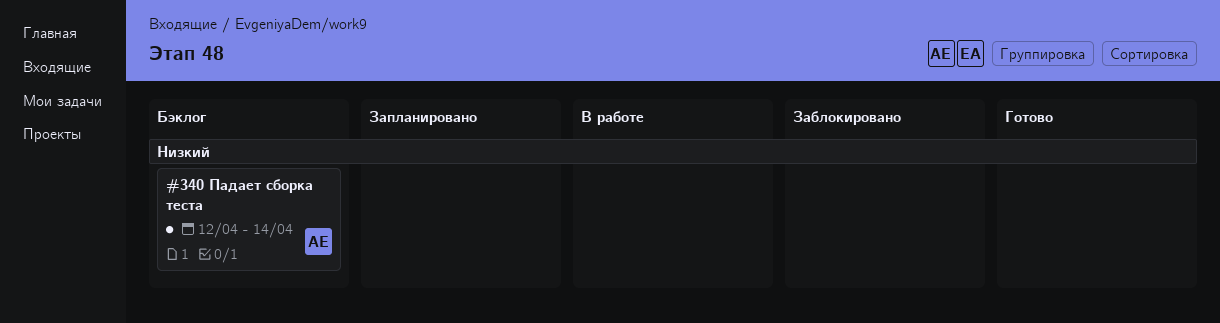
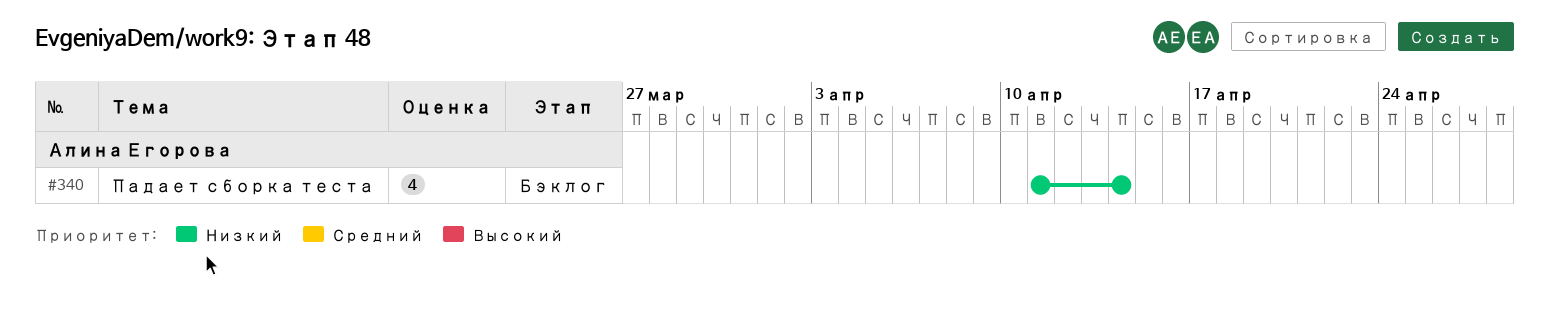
#340, estimate: 1 -> 4
#340, start: Apr 12 -> Apr 11

